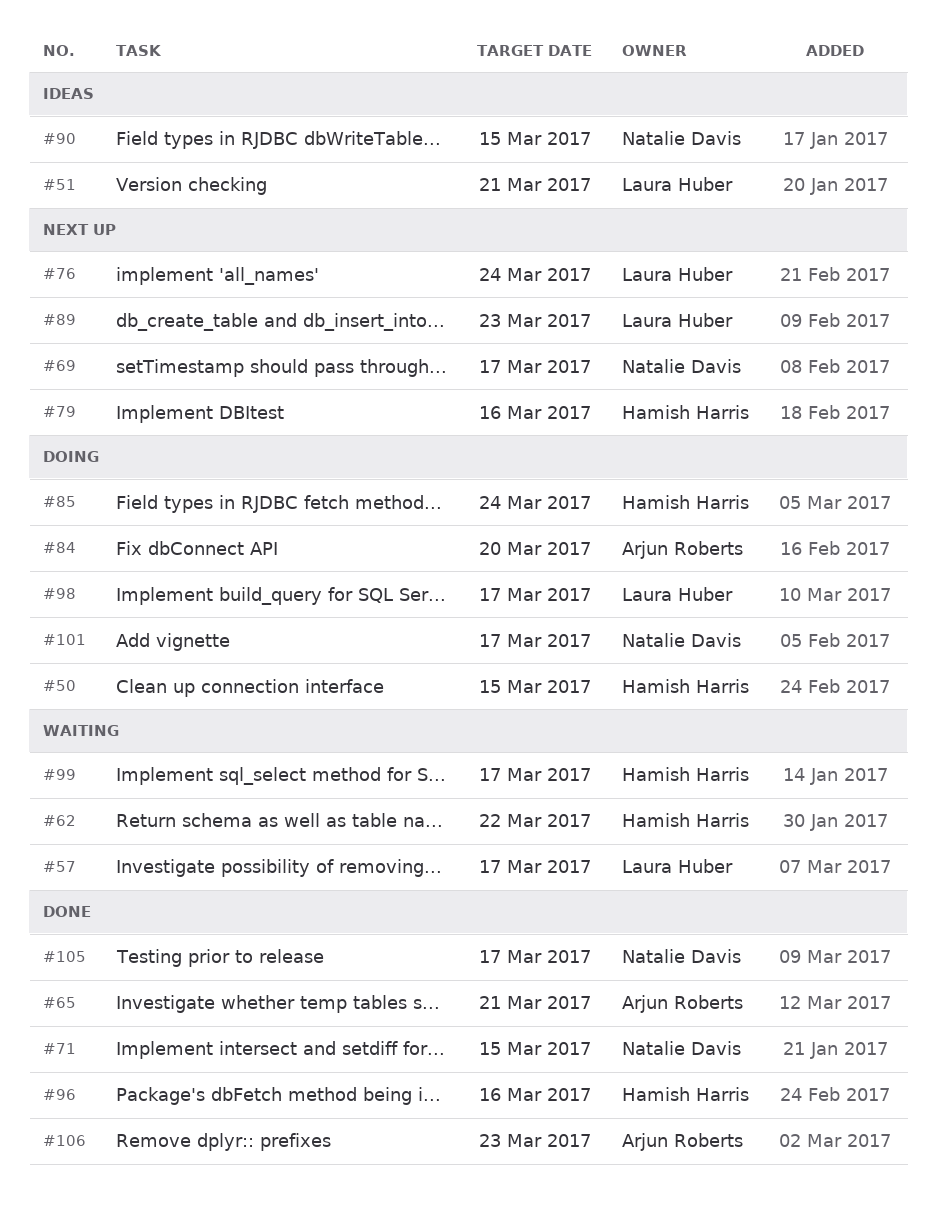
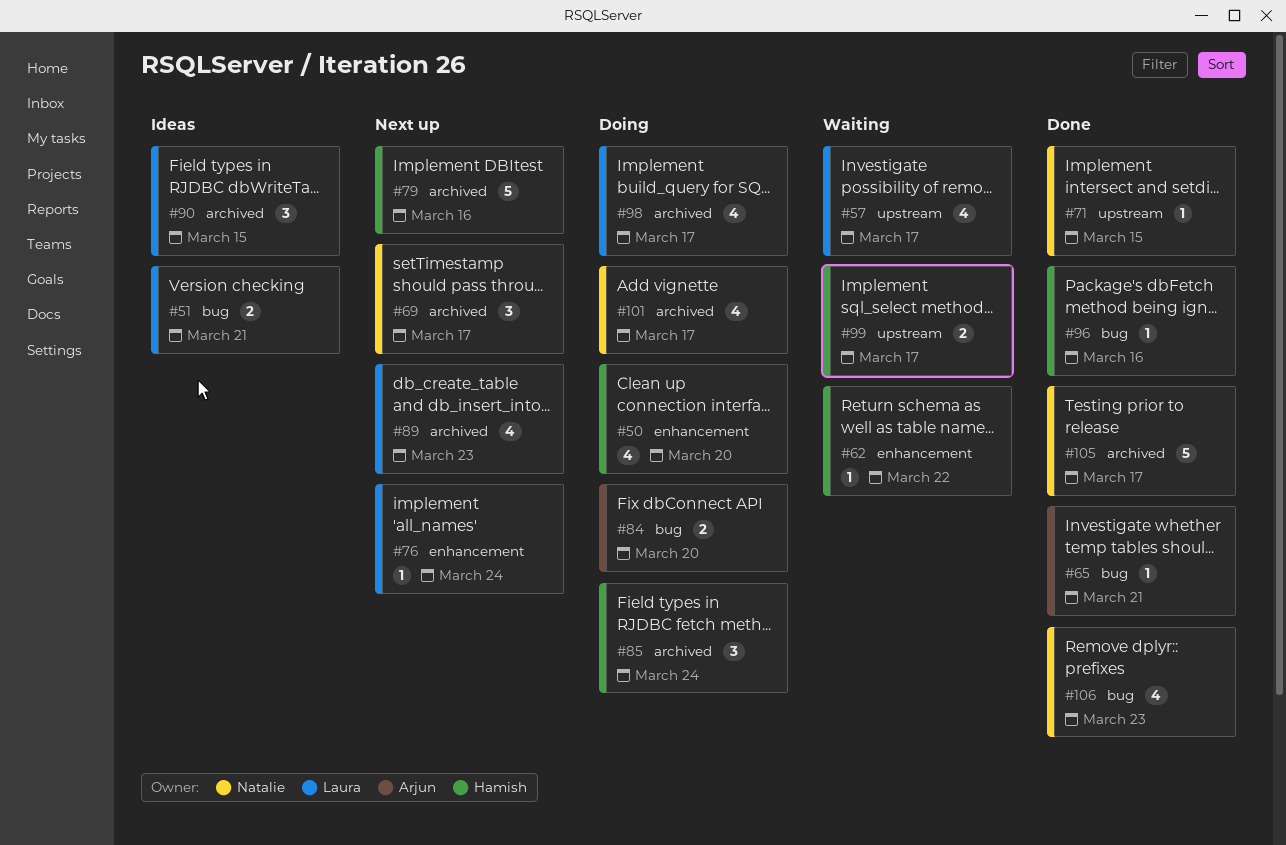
#50, due: Mar 15 -> Mar 20
#90, owner: Natalie Davis -> Laura Huber
#106, owner: Arjun Roberts -> Natalie Davis

